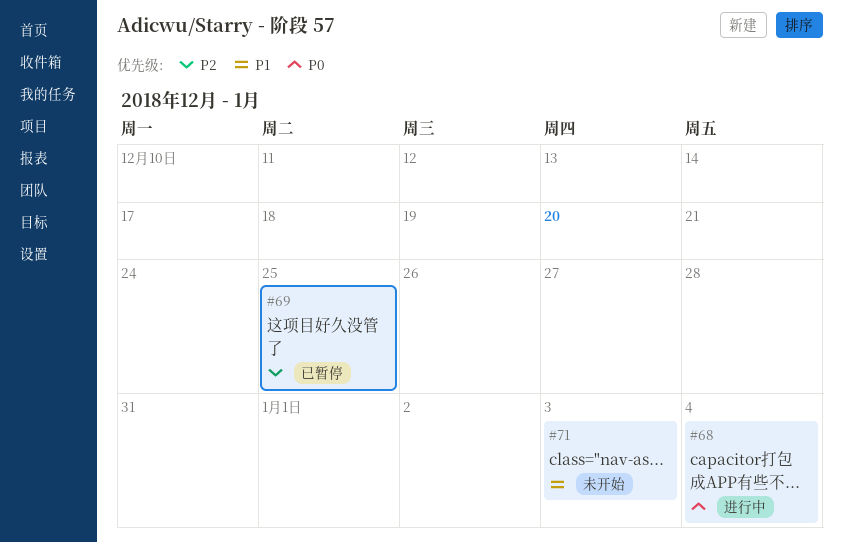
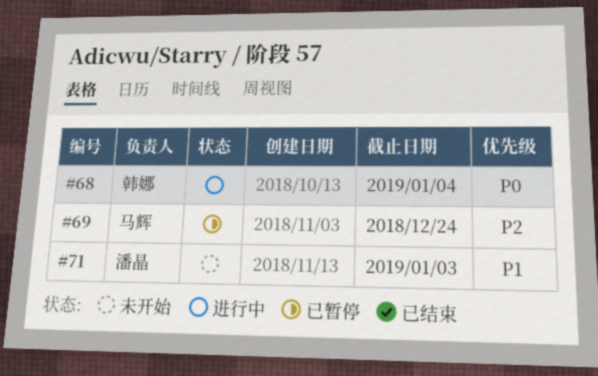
#69, due: Dec 25 -> Dec 24

